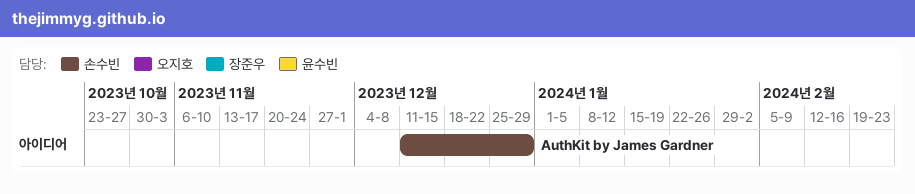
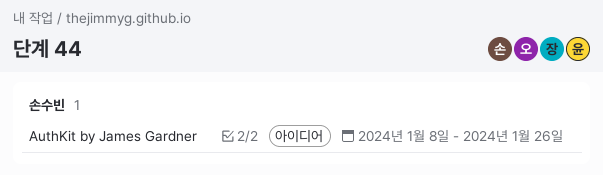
AuthKit by James Gardner, start: Dec 11 -> Jan 8
AuthKit by James Gardner, due: Dec 29 -> Jan 26

